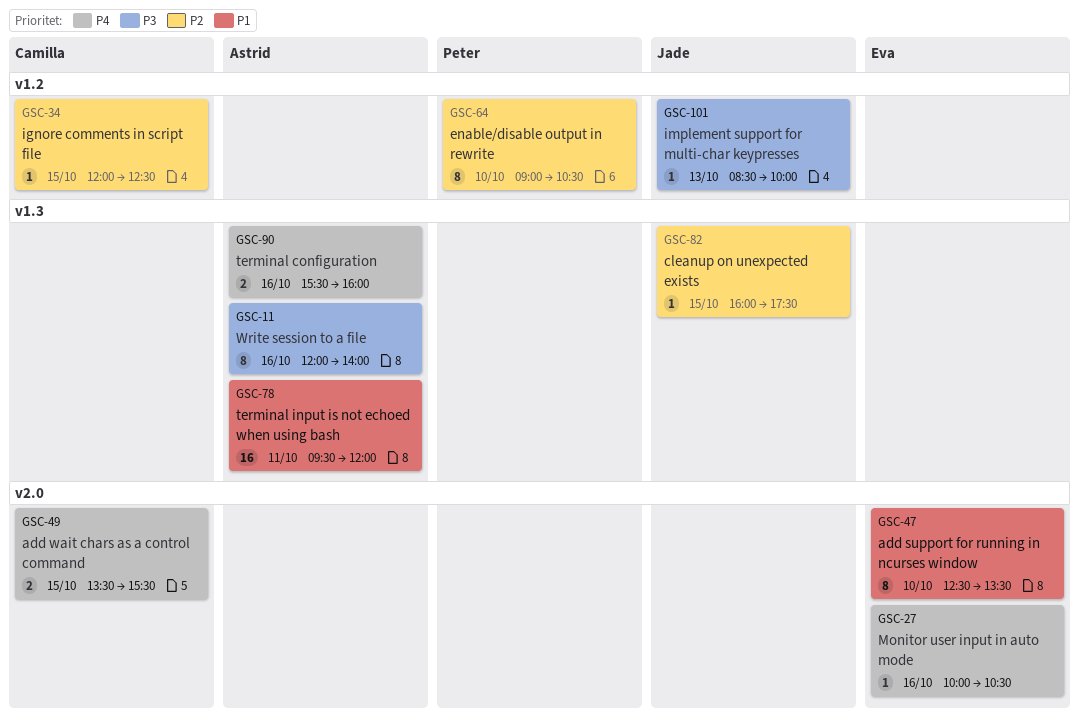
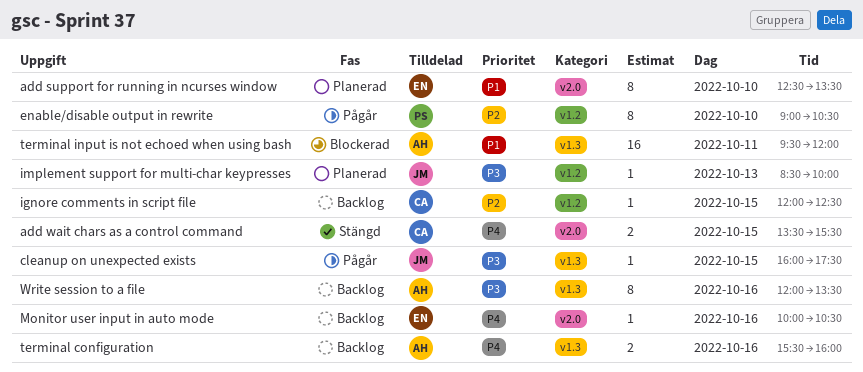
cleanup on unexpected exists, priority: P2 -> P3
Write session to a file, ends: 14:00 -> 13:30

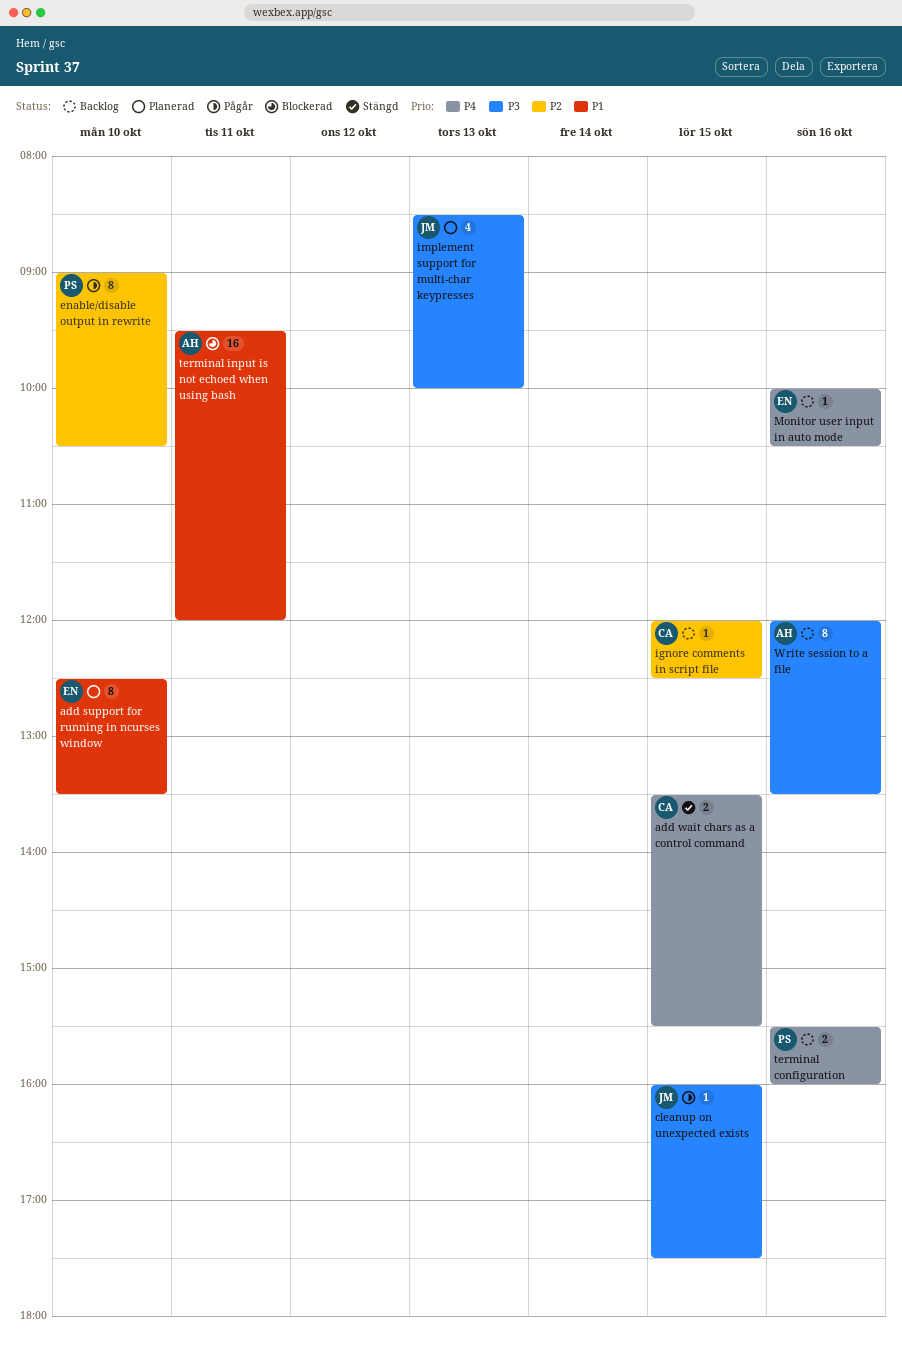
implement support for multi-char keypresses, estimate: 1 -> 4
terminal configuration, owner: AH -> PS

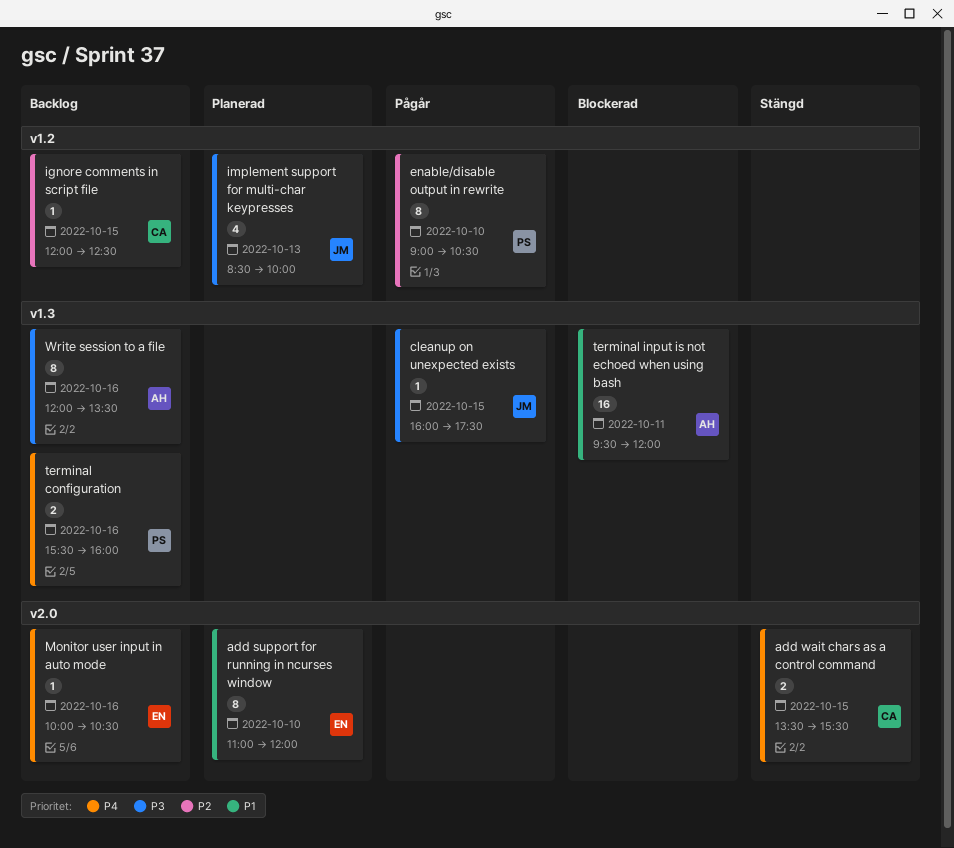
add support for running in ncurses window, begins: 12:30 -> 11:00
add support for running in ncurses window, ends: 13:30 -> 12:00

